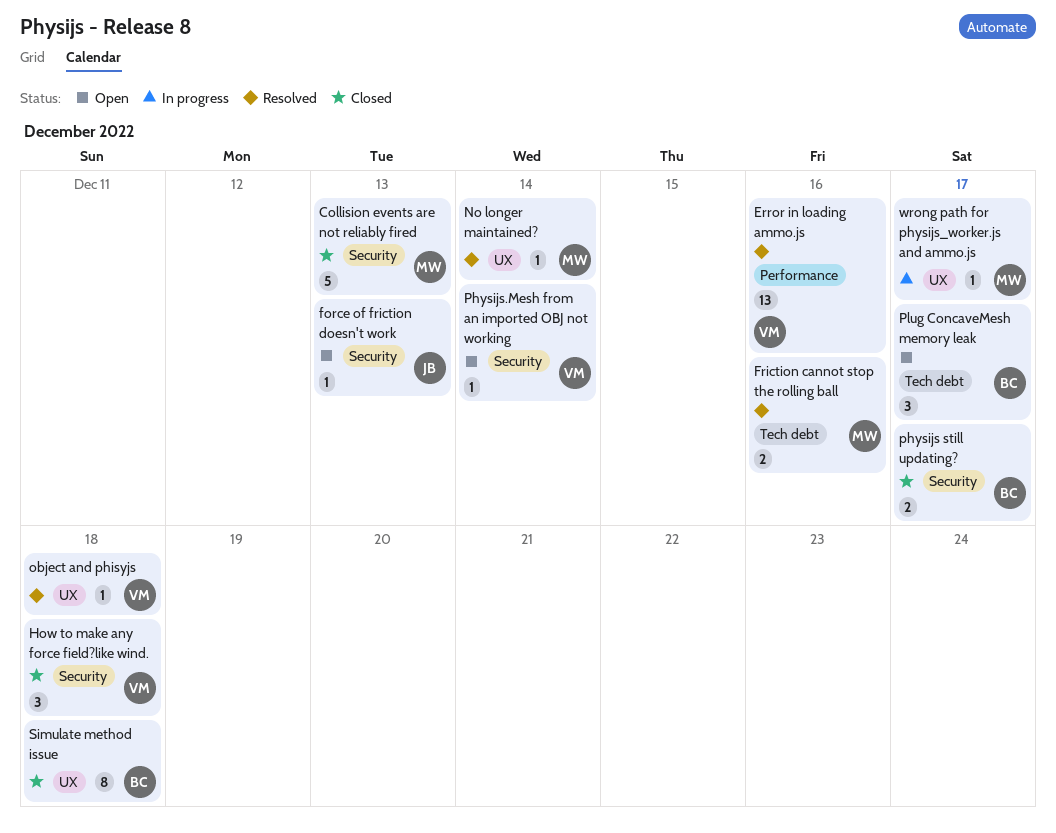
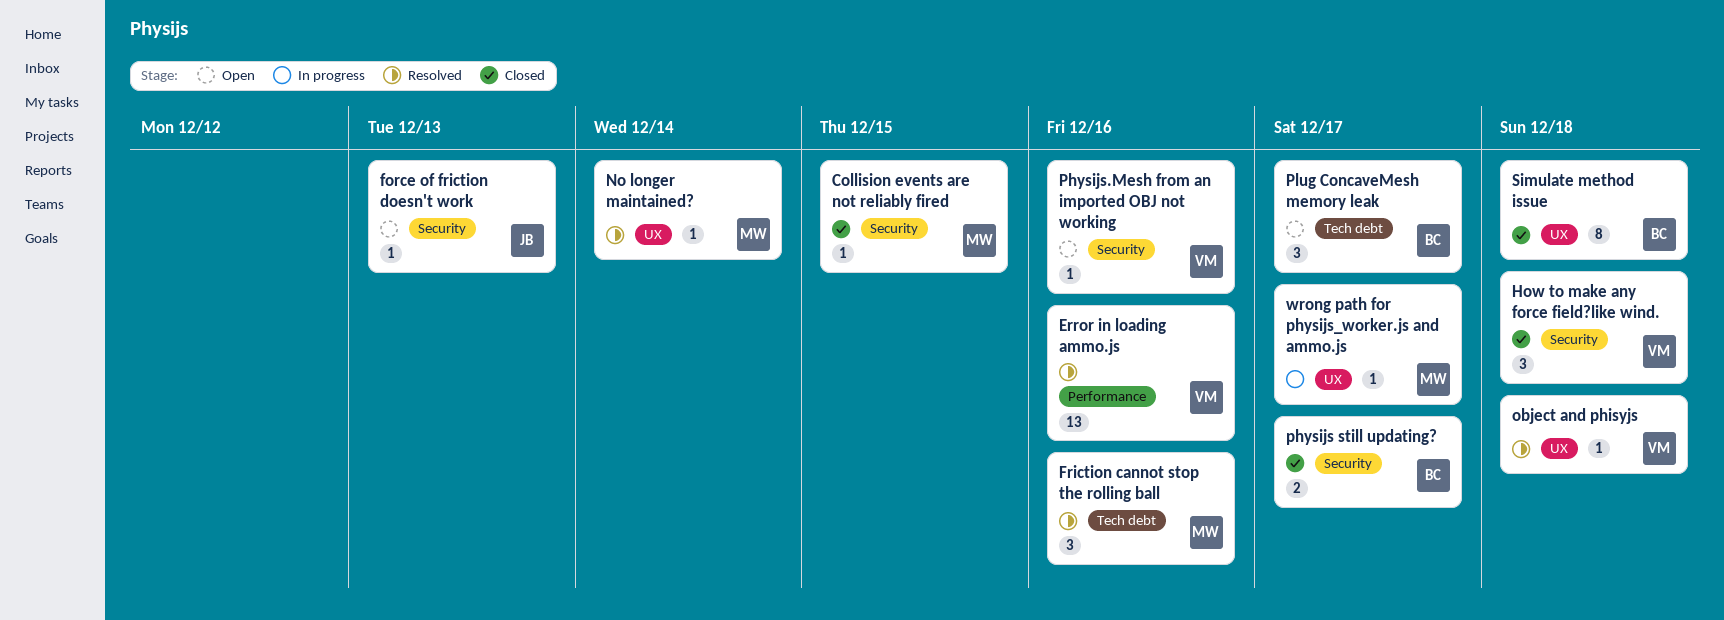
Collision events are not reliably fired, estimate: 5 -> 1
Collision events are not reliably fired, due: Dec 13 -> Dec 15
Friction cannot stop the rolling ball, estimate: 2 -> 3
Physijs.Mesh from an imported OBJ not working, due: Dec 14 -> Dec 16

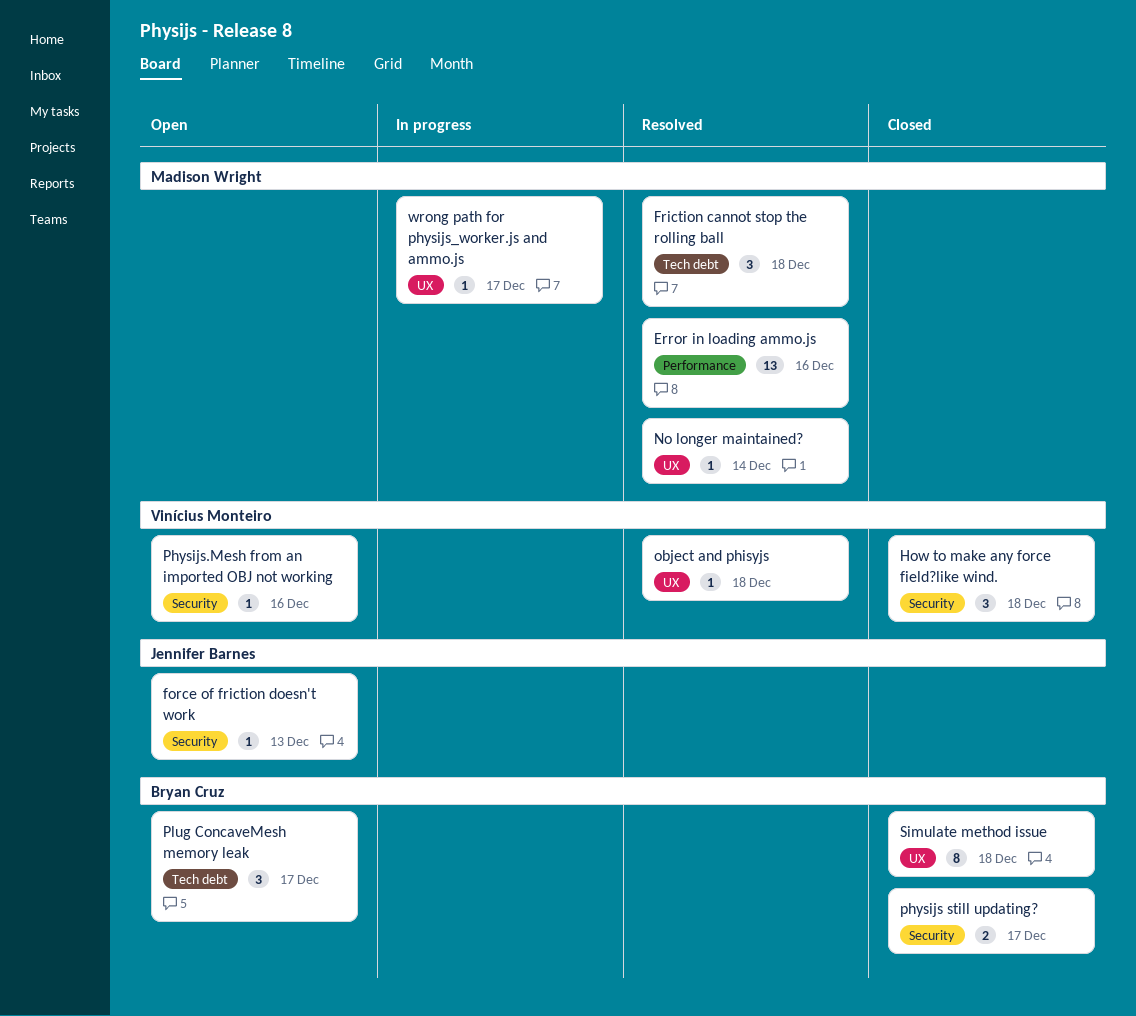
Collision events are not reliably fired: present -> none
Error in loading ammo.js, owner: Vinícius Monteiro -> Madison Wright
Friction cannot stop the rolling ball, due: Dec 16 -> Dec 18

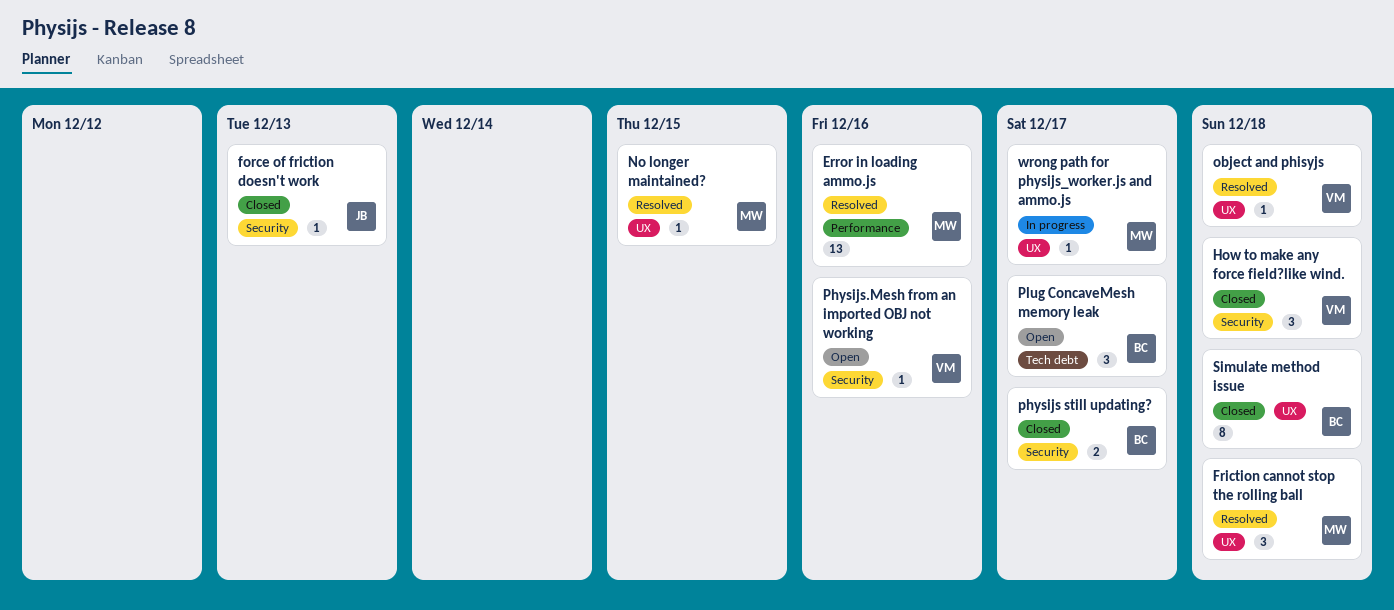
force of friction doesn't work, status: Open -> Closed
Friction cannot stop the rolling ball, label: Tech debt -> UX
No longer maintained?, due: Dec 14 -> Dec 15

